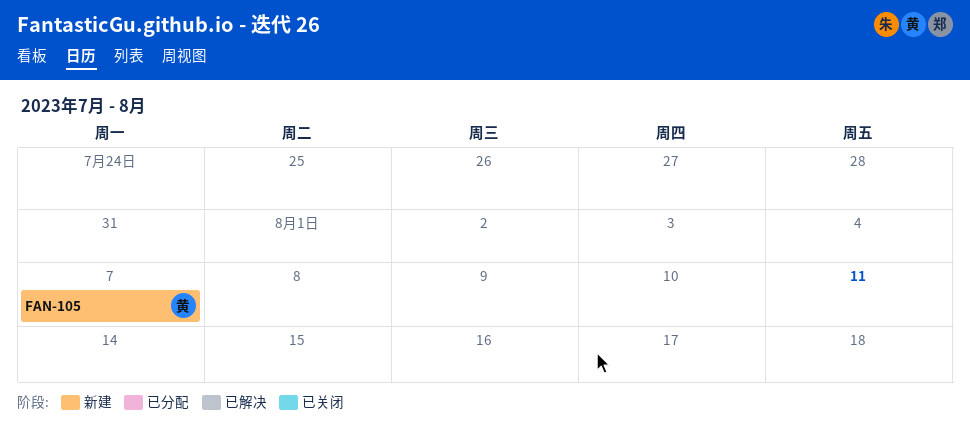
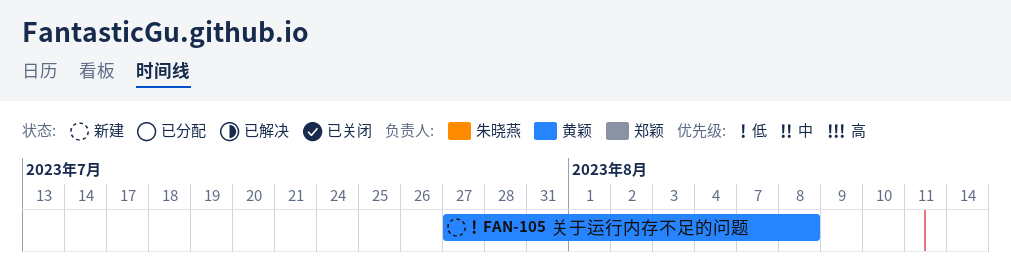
FAN-105, due: Aug 7 -> Aug 8

